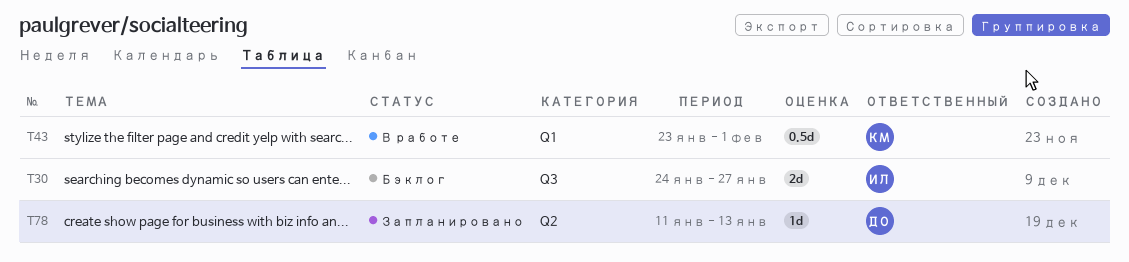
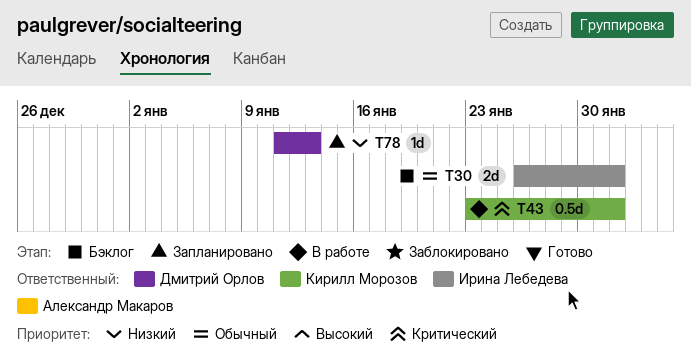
T30, start: Jan 24 -> Jan 26
T30, due: Jan 27 -> Feb 1

